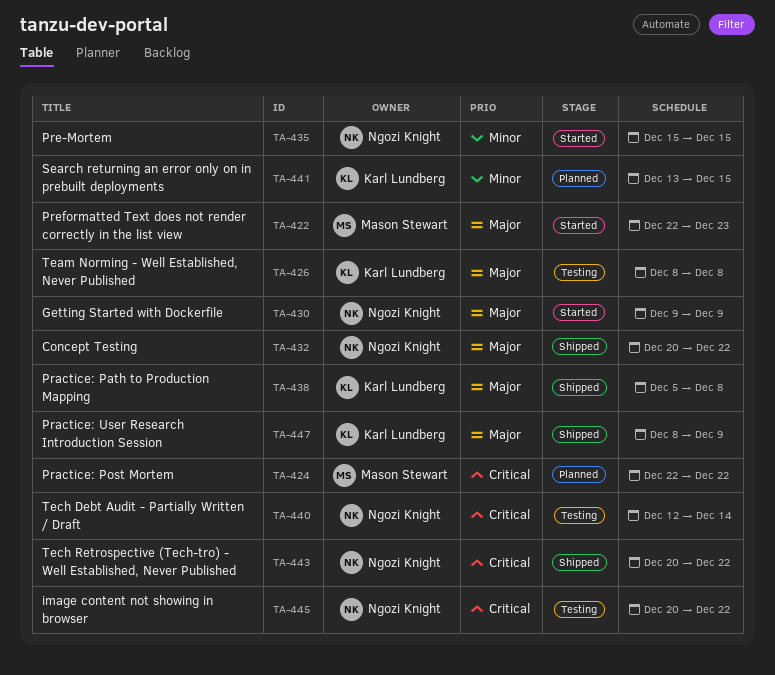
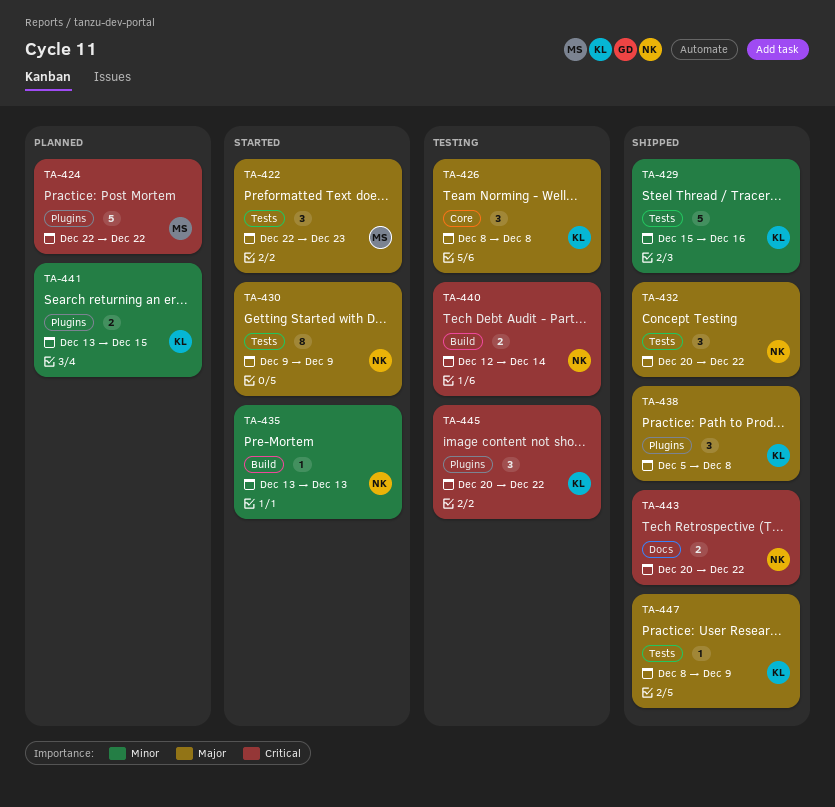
TA-429: none -> present
TA-435, start: Dec 15 -> Dec 13
TA-435, due: Dec 15 -> Dec 13
TA-445, owner: Ngozi Knight -> Karl Lundberg

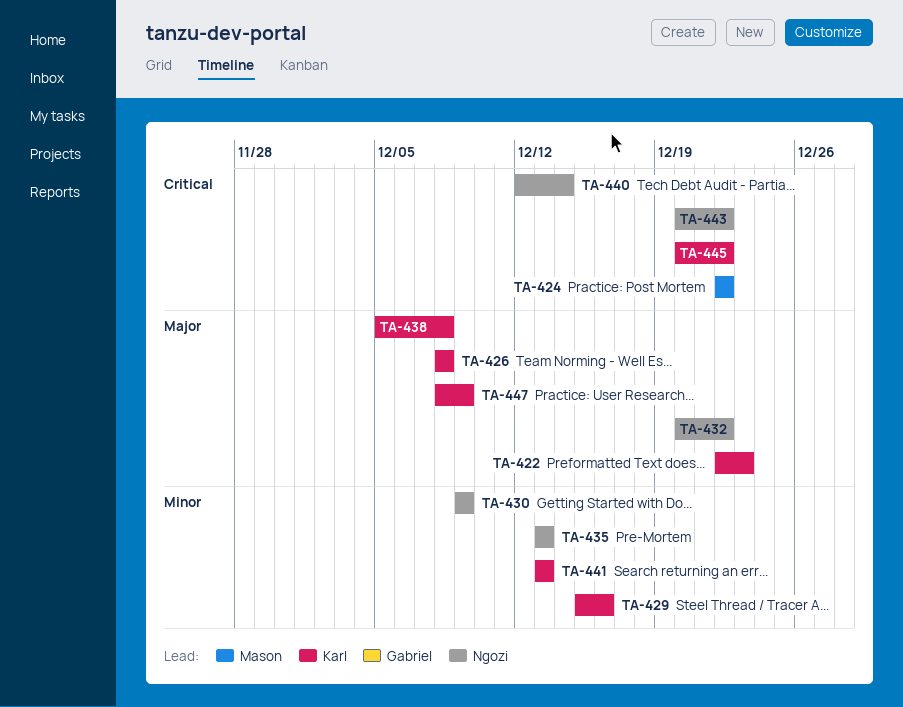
TA-422, owner: Mason -> Karl
TA-430, priority: Major -> Minor
TA-441, due: Dec 15 -> Dec 13

